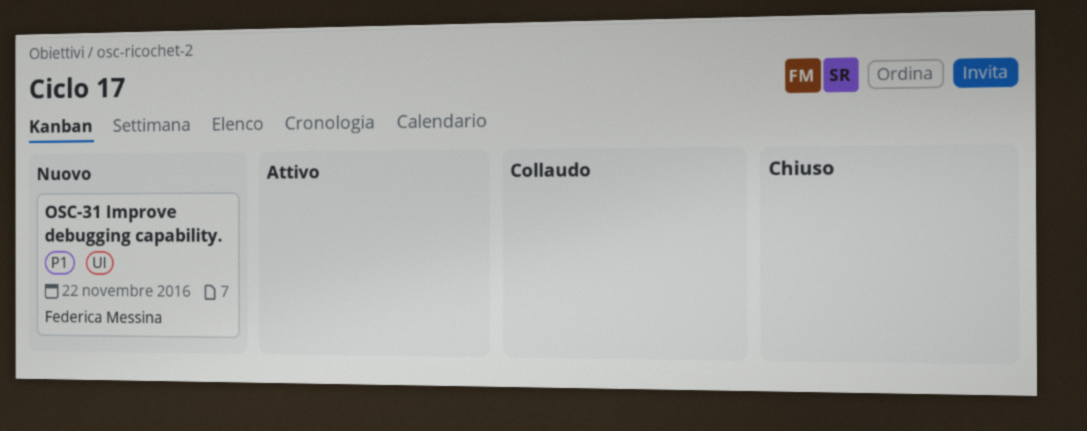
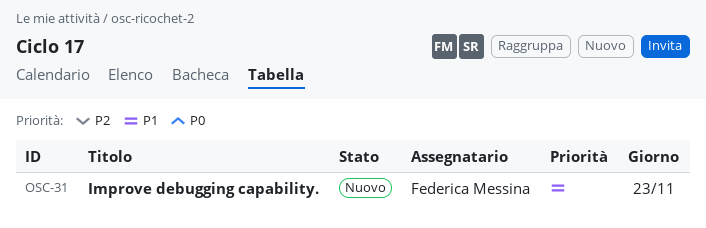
OSC-31, day: Nov 22 -> Nov 23

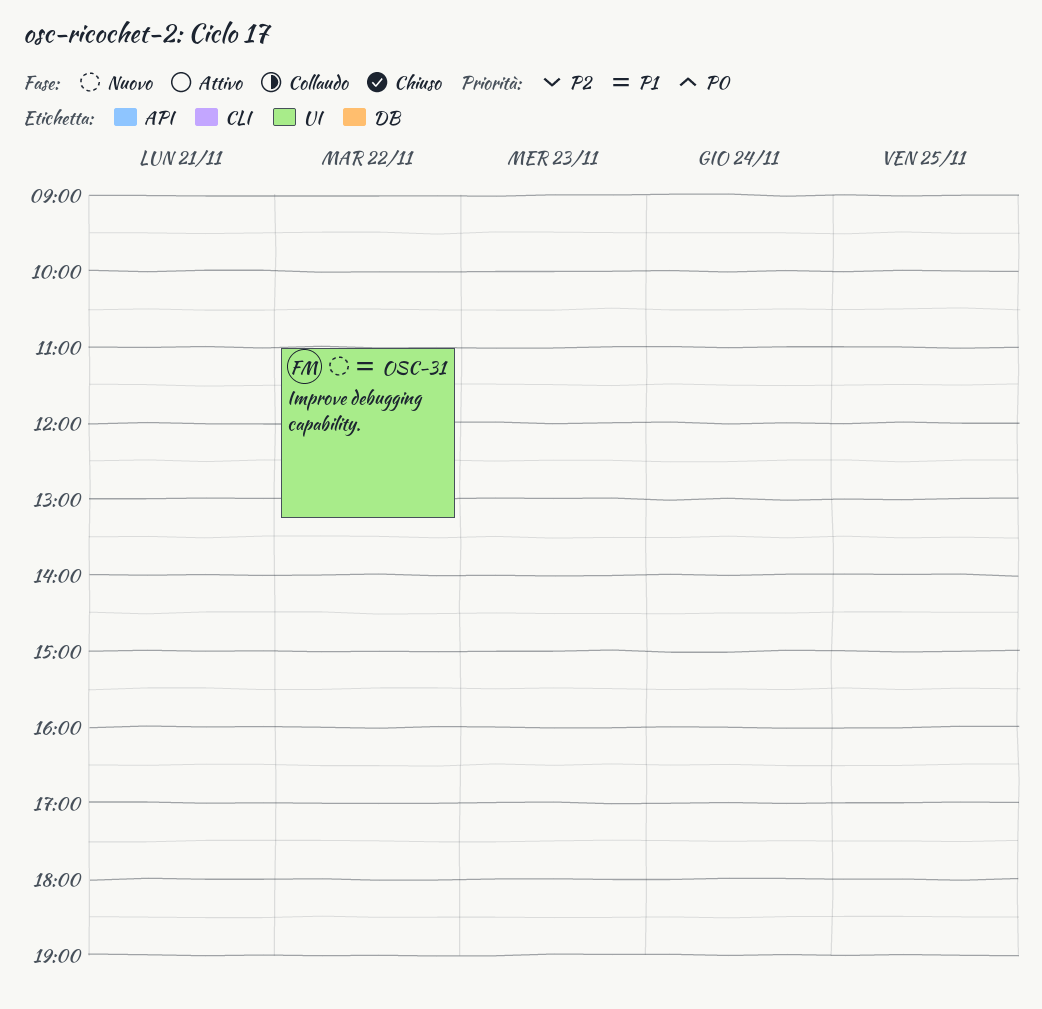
OSC-31, day: Nov 23 -> Nov 22

